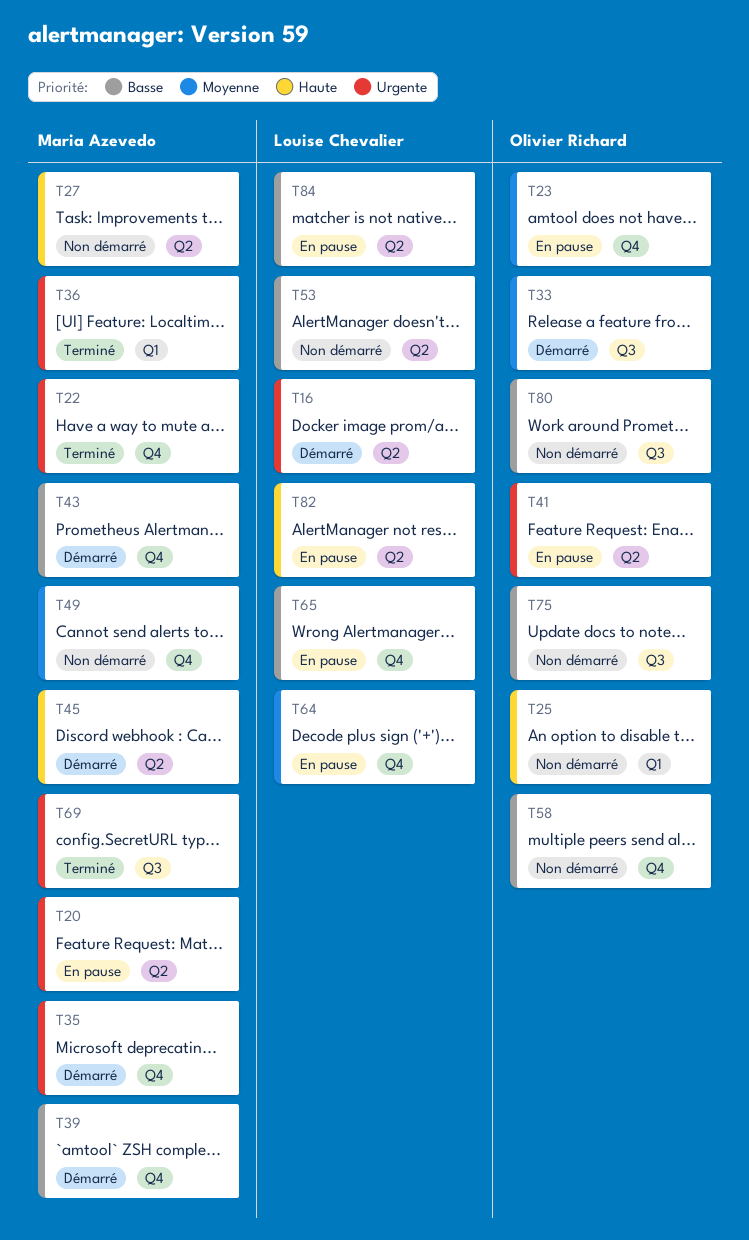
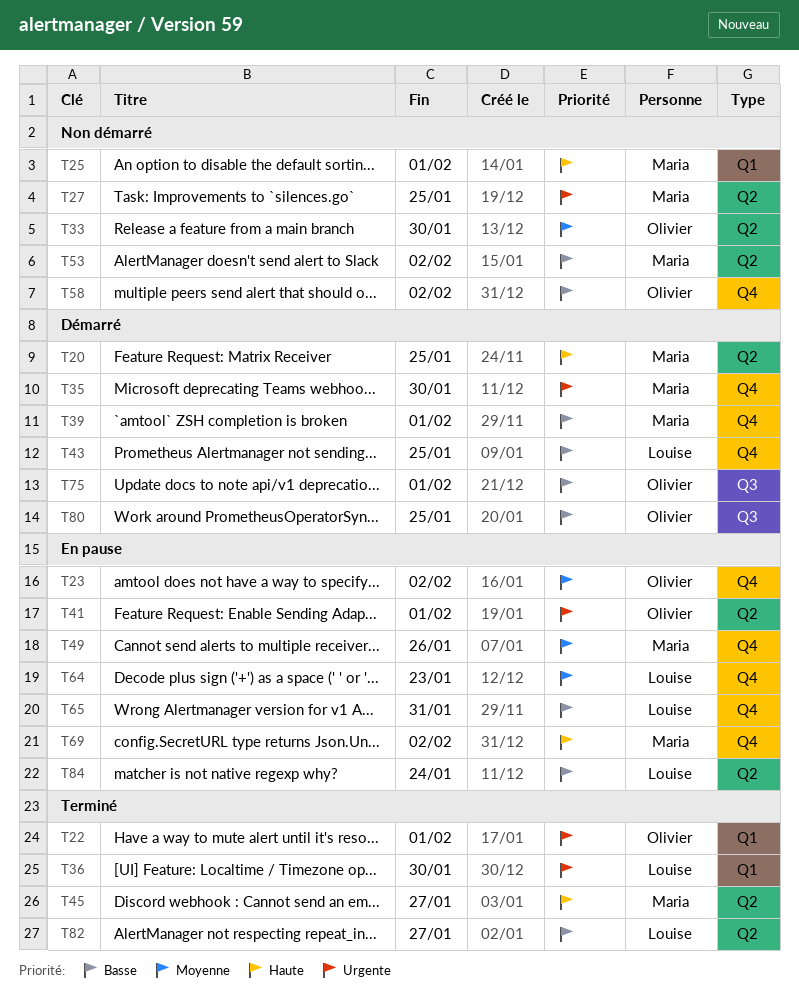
T16: present -> none
T20, status: En pause -> Démarré
T20, priority: Urgente -> Haute
T22, owner: Maria Azevedo -> Olivier Richard
T22, label: Q4 -> Q1
T25, owner: Olivier Richard -> Maria Azevedo
T27, priority: Haute -> Urgente
T33, status: Démarré -> Non démarré
T33, label: Q3 -> Q2
T36, owner: Maria Azevedo -> Louise Chevalier
T43, owner: Maria Azevedo -> Louise Chevalier
T45, status: Démarré -> Terminé
T49, status: Non démarré -> En pause
T53, owner: Louise Chevalier -> Maria Azevedo
T69, status: Terminé -> En pause
T69, priority: Urgente -> Haute
T69, label: Q3 -> Q4
T75, status: Non démarré -> Démarré
T80, status: Non démarré -> Démarré
T82, status: En pause -> Terminé
T82, priority: Haute -> Basse

